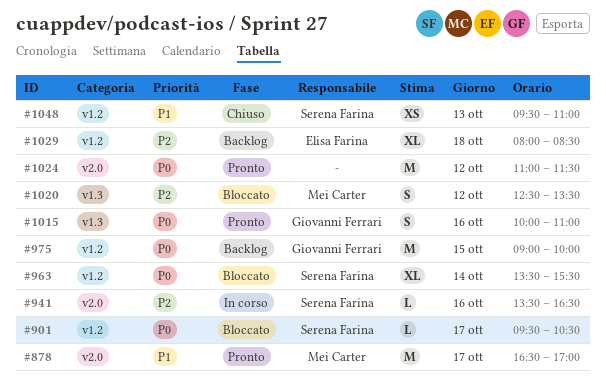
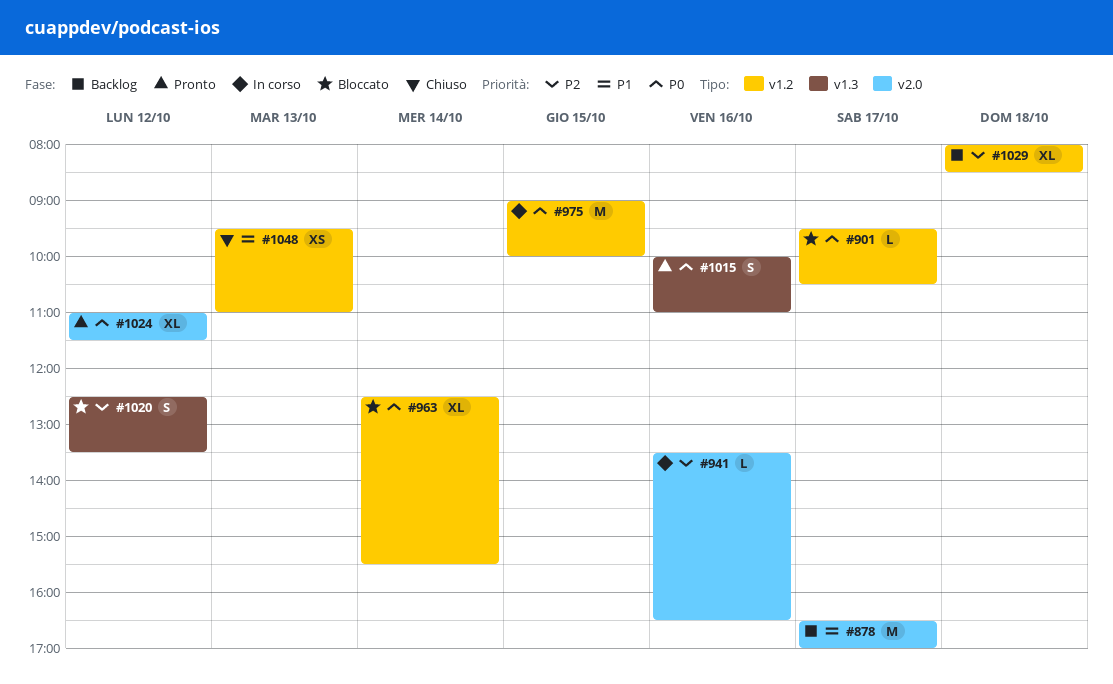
#878, status: Pronto -> Backlog
#963, begins: 13:30 -> 12:30
#975, status: Backlog -> In corso
#1024, estimate: M -> XL

